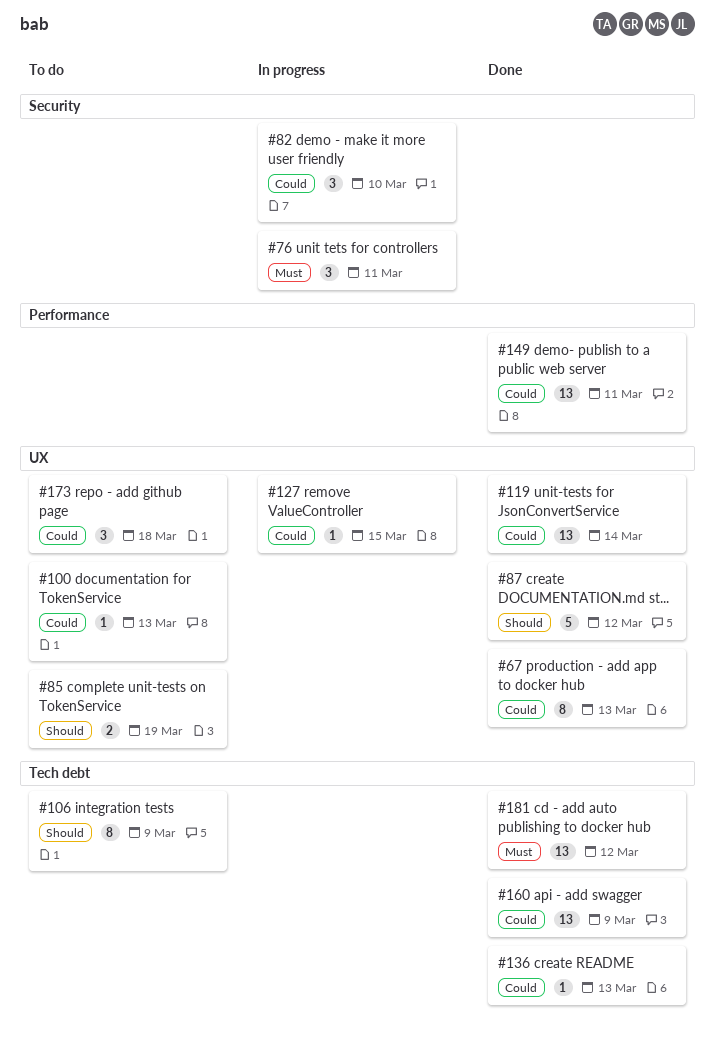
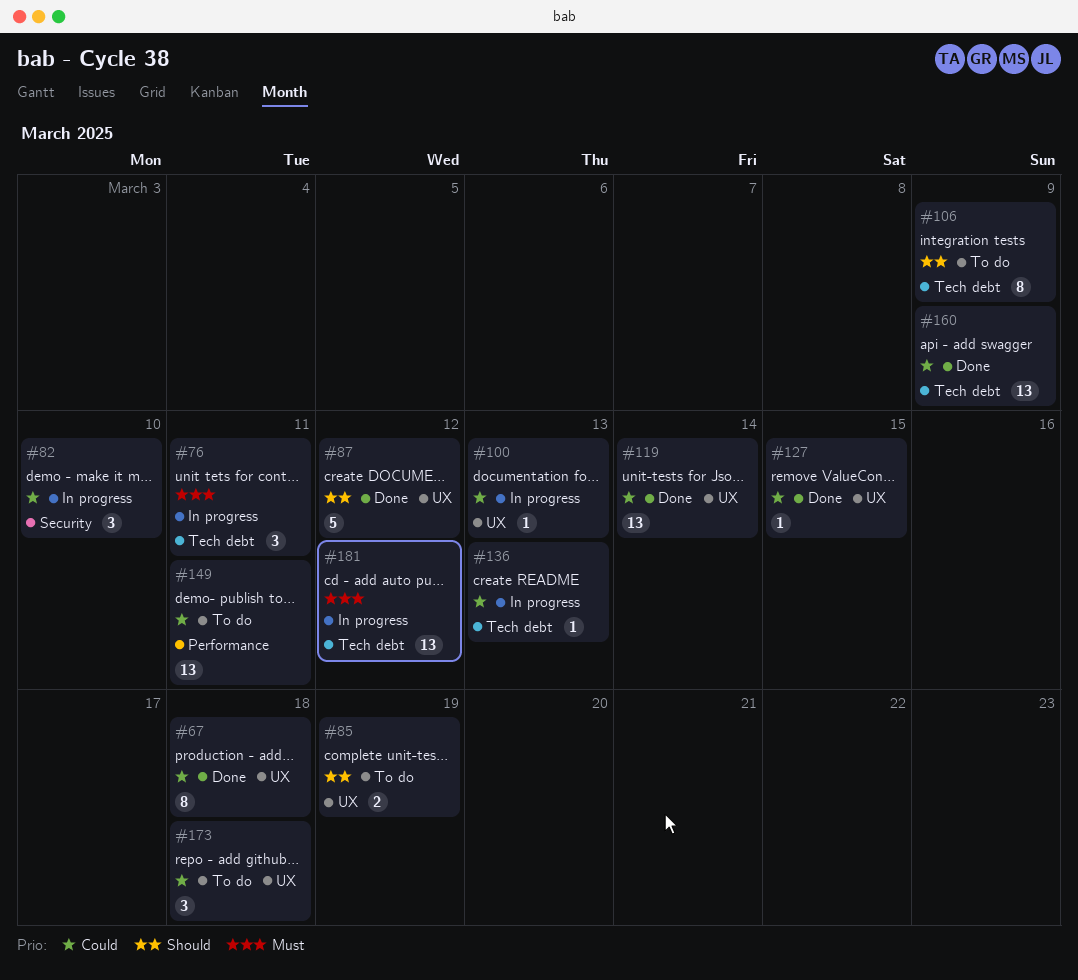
#67, due: Mar 13 -> Mar 18
#76, label: Security -> Tech debt
#100, status: To do -> In progress
#127, status: In progress -> Done
#136, status: Done -> In progress
#149, status: Done -> To do
#181, status: Done -> In progress

